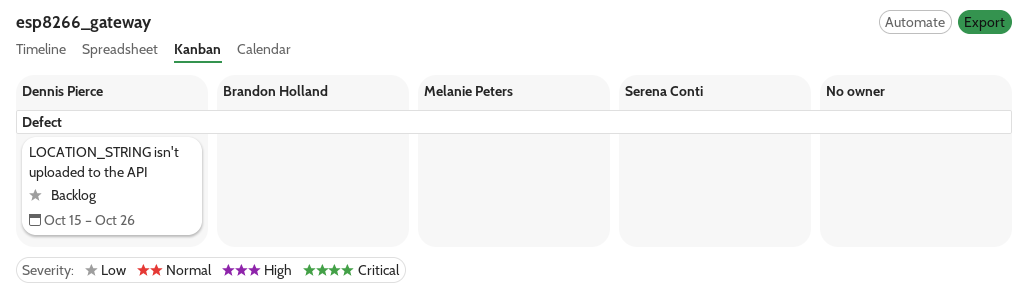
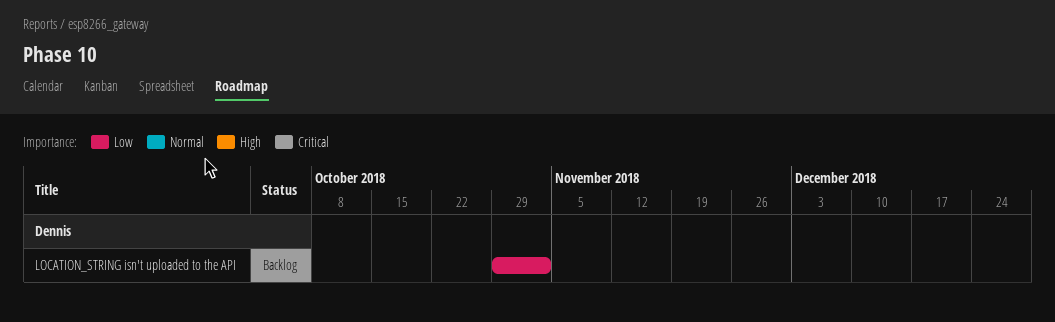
LOCATION_STRING isn't uploaded to the API, start: Oct 15 -> Oct 29
LOCATION_STRING isn't uploaded to the API, due: Oct 26 -> Nov 2

